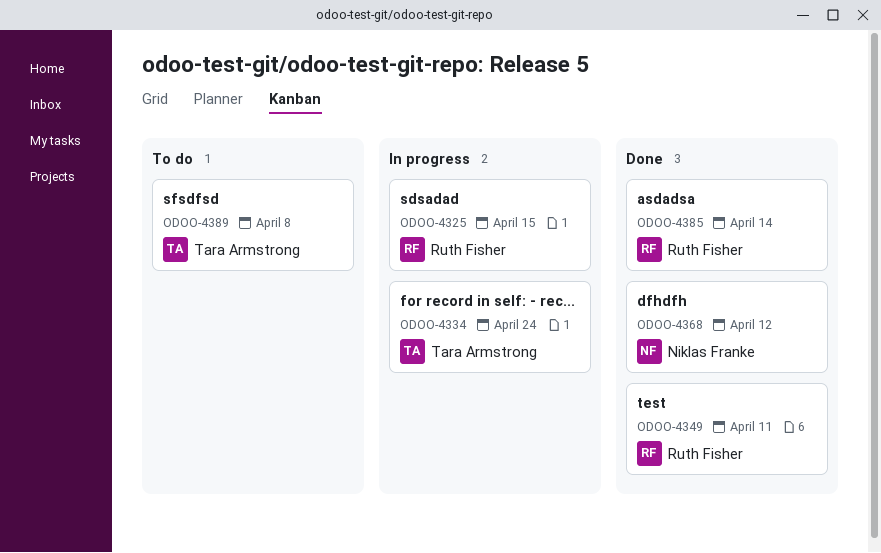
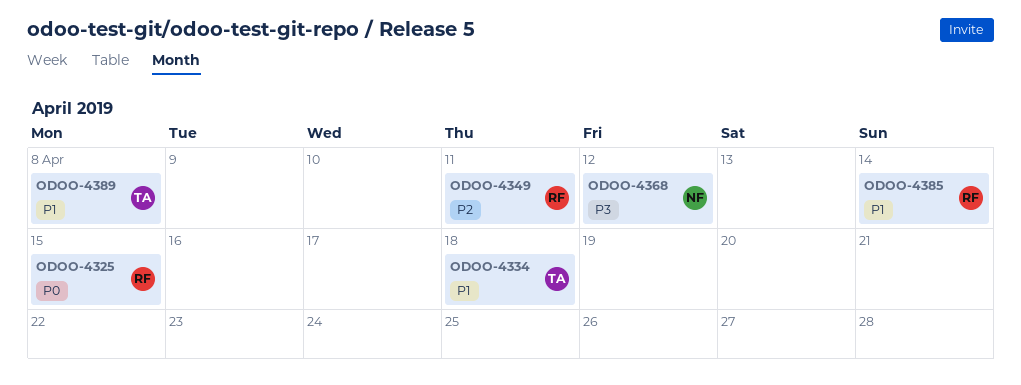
ODOO-4334, due: Apr 24 -> Apr 18

